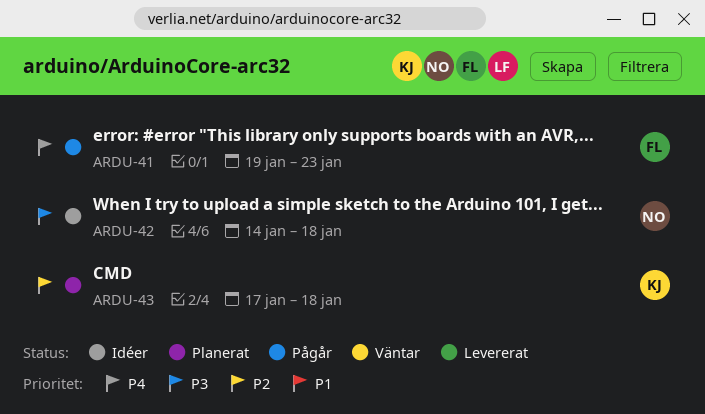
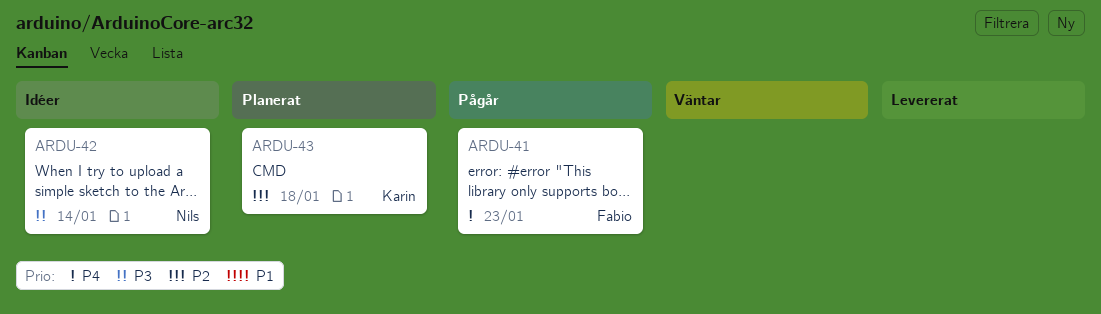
ARDU-42, due: Jan 18 -> Jan 14

